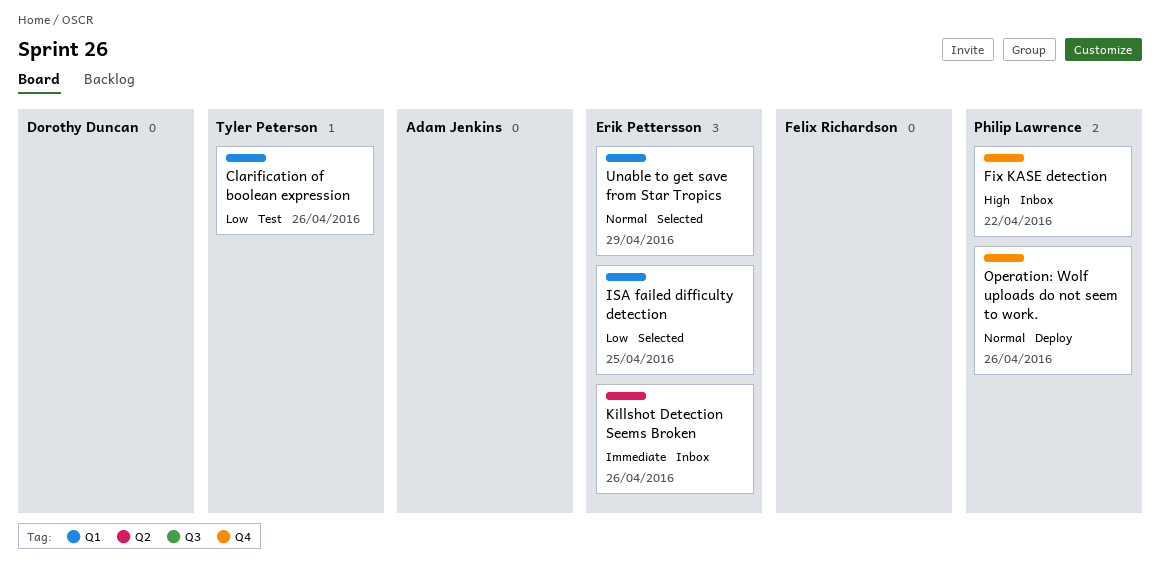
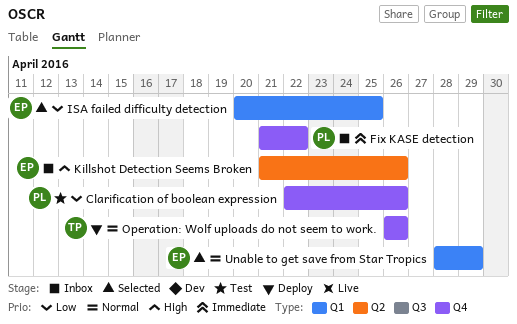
Clarification of boolean expression, owner: Tyler Peterson -> Philip Lawrence
Clarification of boolean expression, label: Q1 -> Q4
Fix KASE detection, priority: High -> Immediate
Killshot Detection Seems Broken, priority: Immediate -> High
Operation: Wolf uploads do not seem to work., owner: Philip Lawrence -> Tyler Peterson

